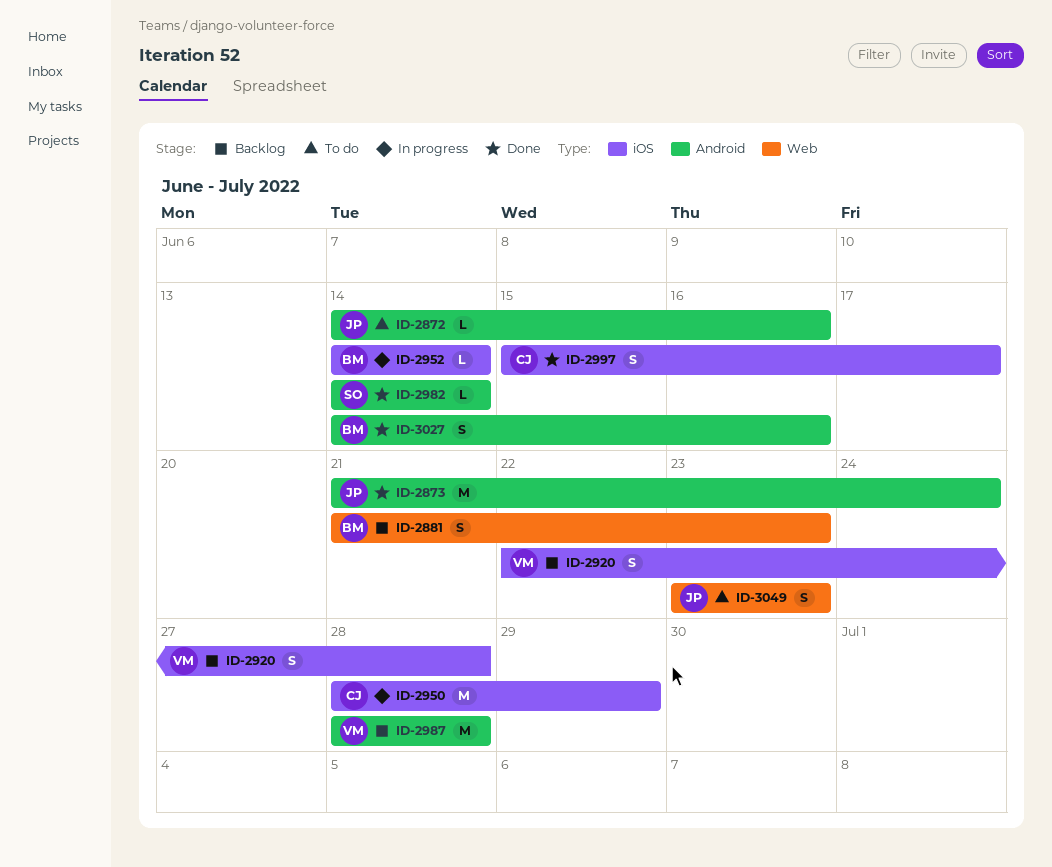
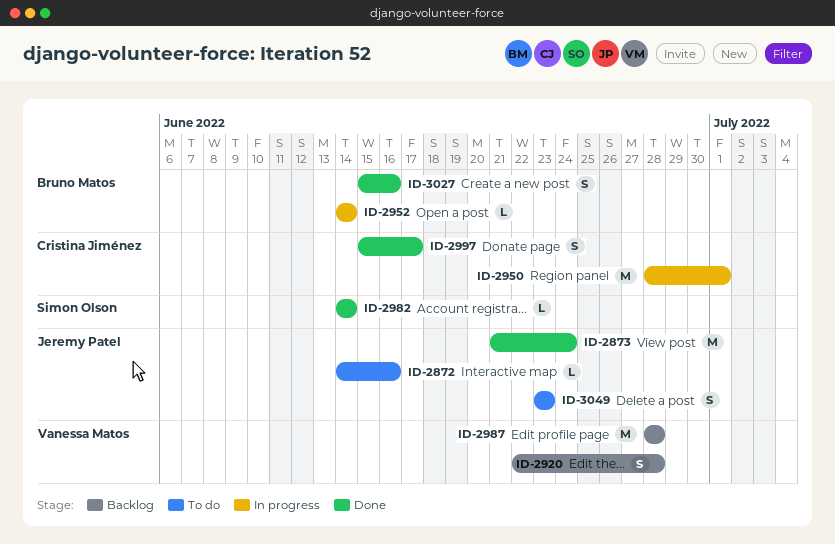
ID-2881: present -> none
ID-2950, due: Jun 29 -> Jul 1
ID-3027, start: Jun 14 -> Jun 15

